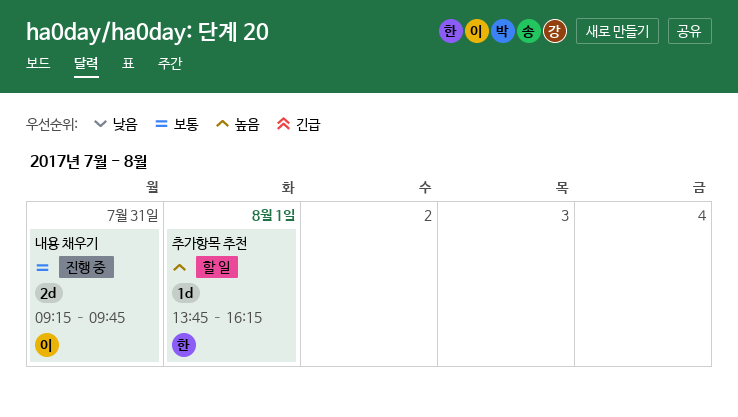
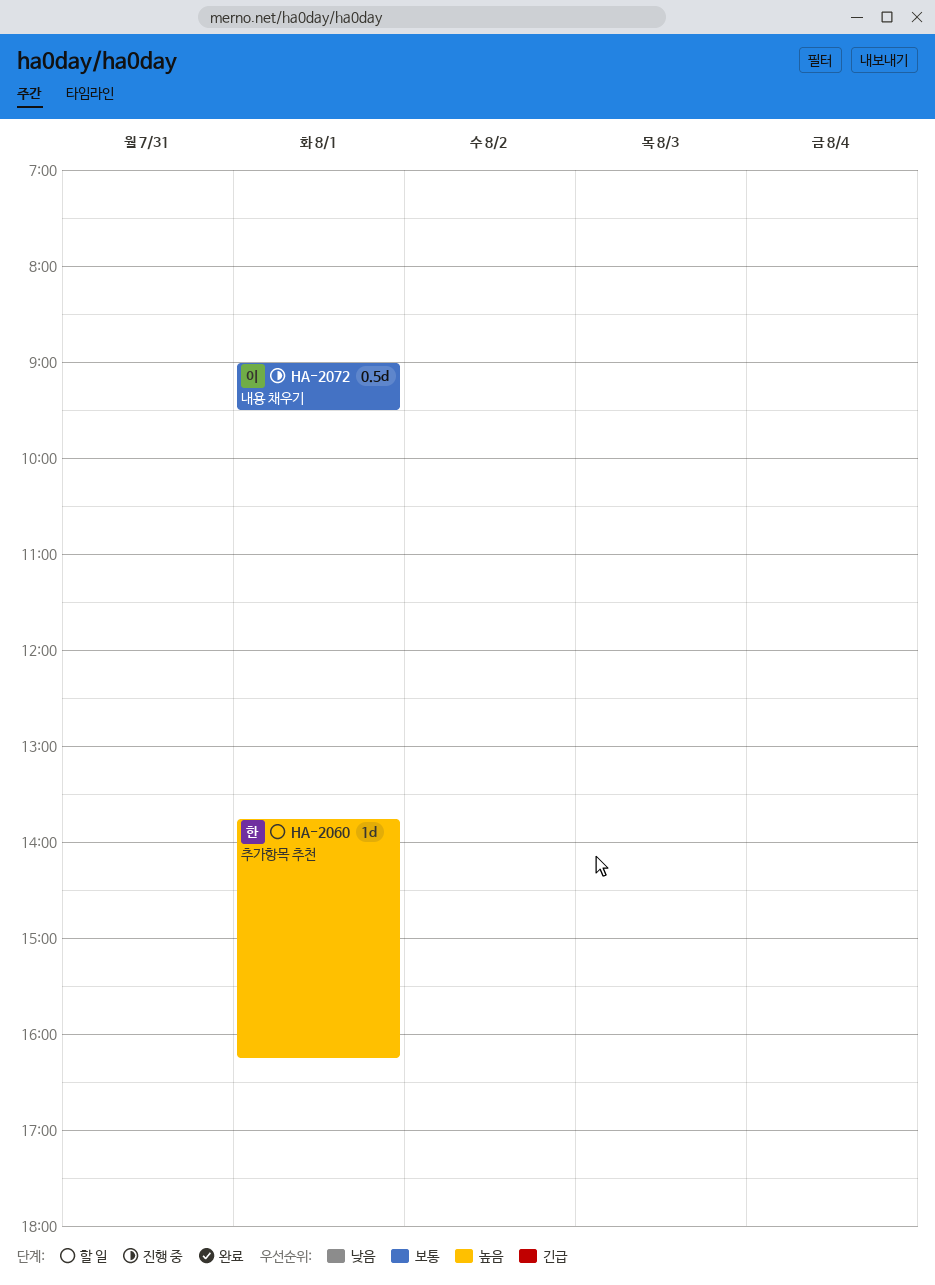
내용 채우기, estimate: 2d -> 0.5d
내용 채우기, day: Jul 31 -> Aug 1
내용 채우기, begins: 09:15 -> 09:00
내용 채우기, ends: 09:45 -> 09:30

